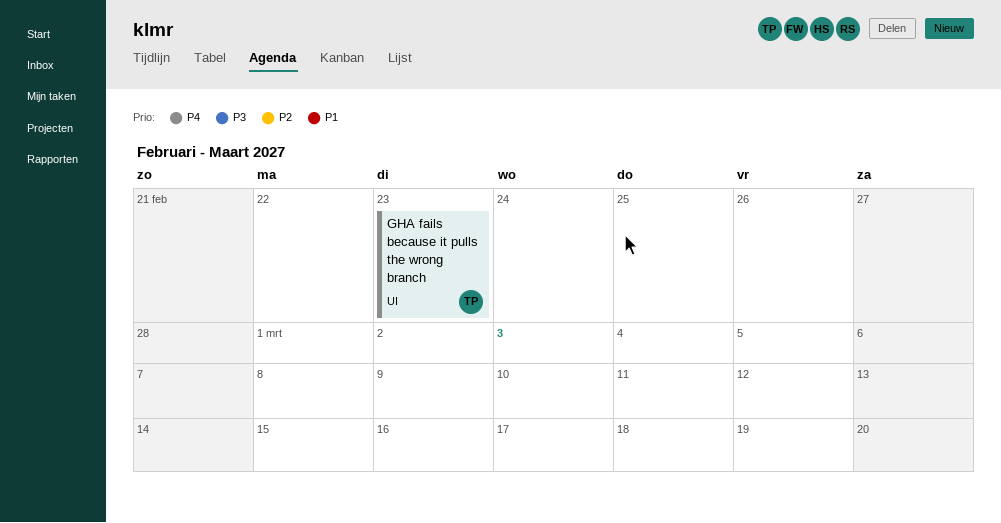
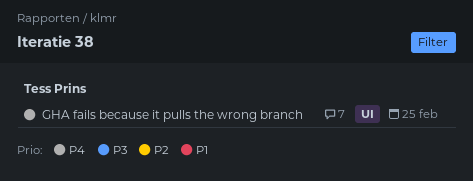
GHA fails because it pulls the wrong branch, due: Feb 23 -> Feb 25

